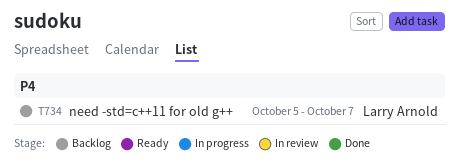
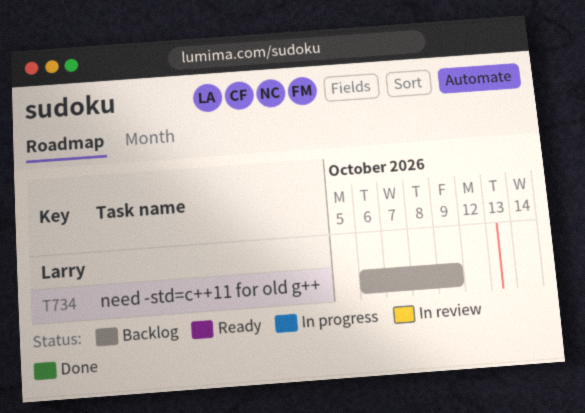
T734, start: Oct 5 -> Oct 6
T734, due: Oct 7 -> Oct 9

